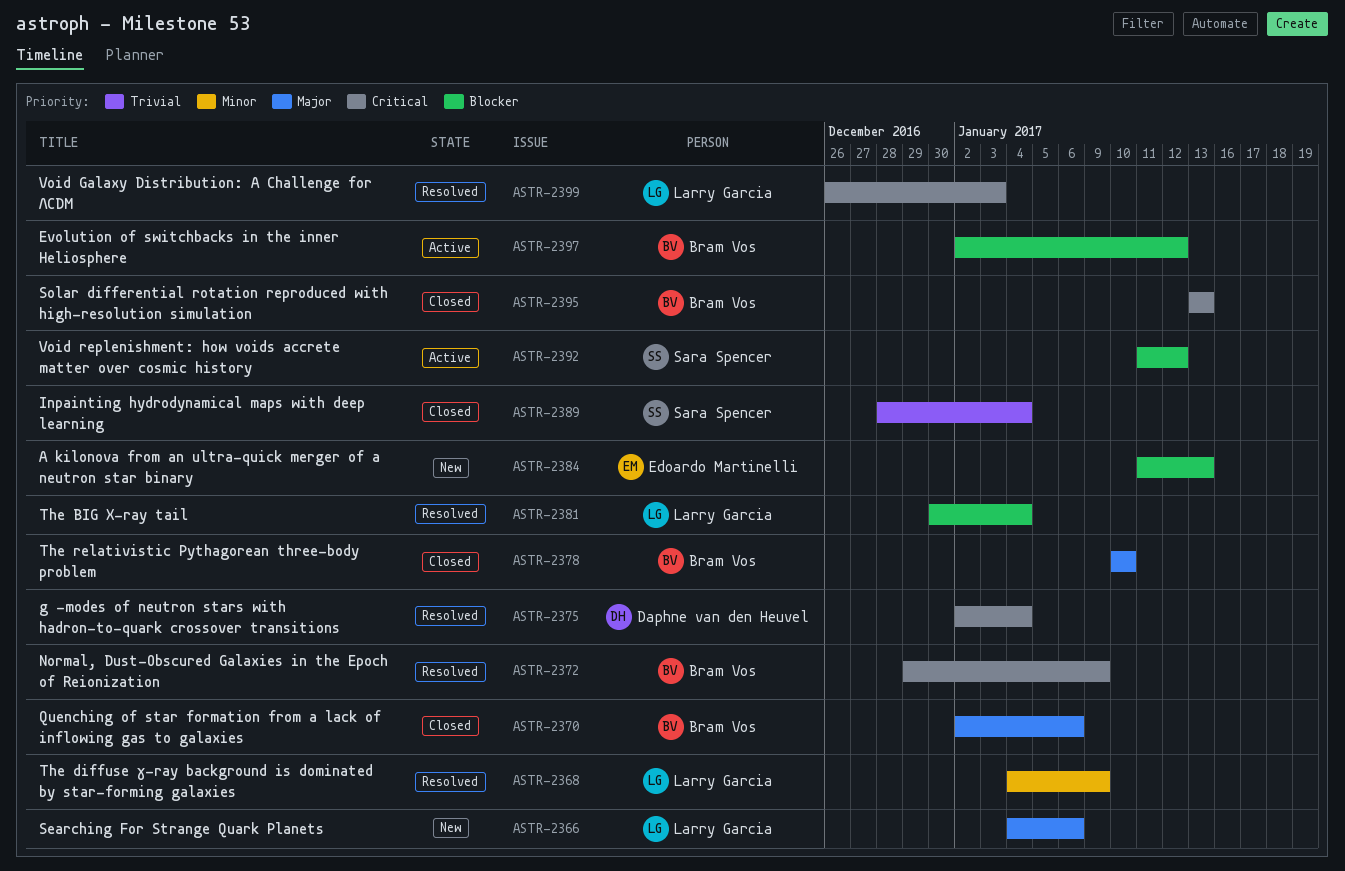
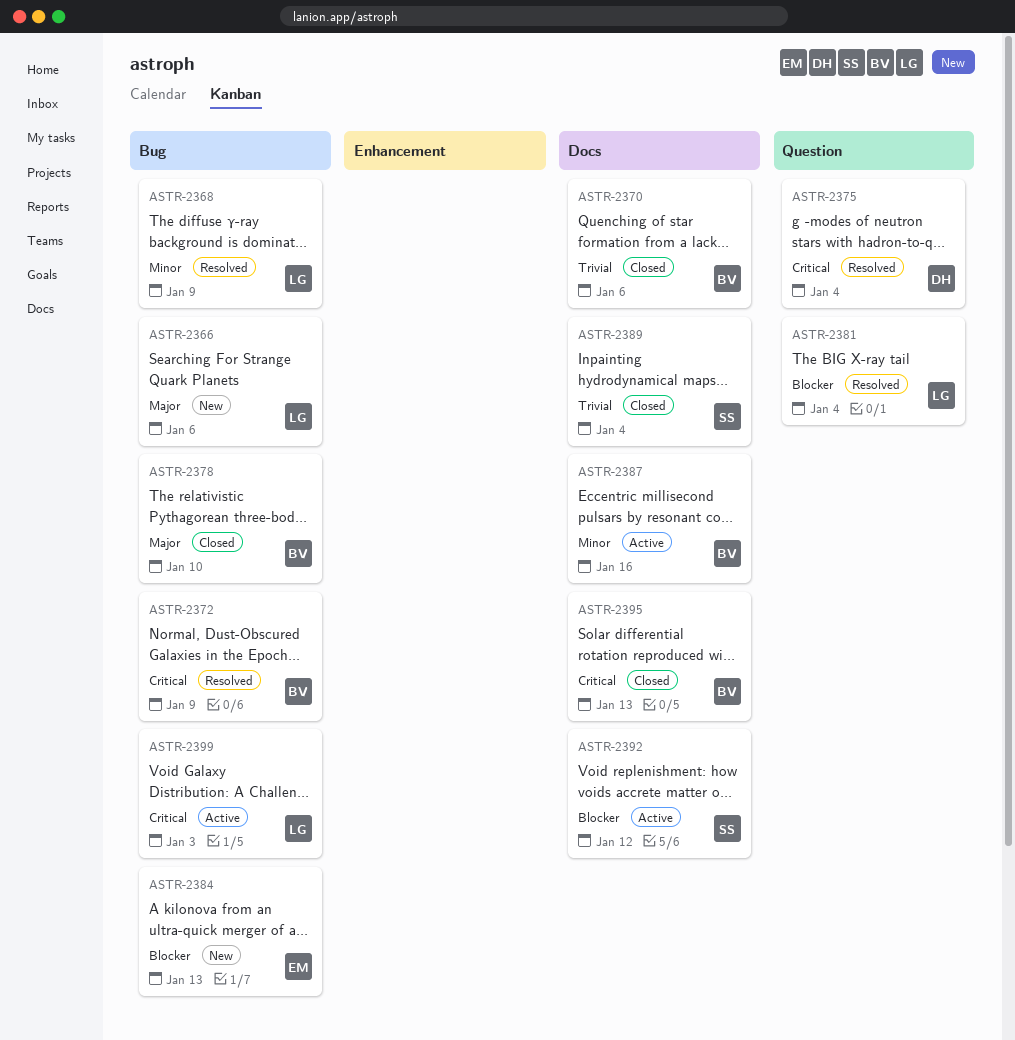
ASTR-2370, priority: Major -> Trivial
ASTR-2387: none -> present
ASTR-2397: present -> none
ASTR-2399, status: Resolved -> Active

